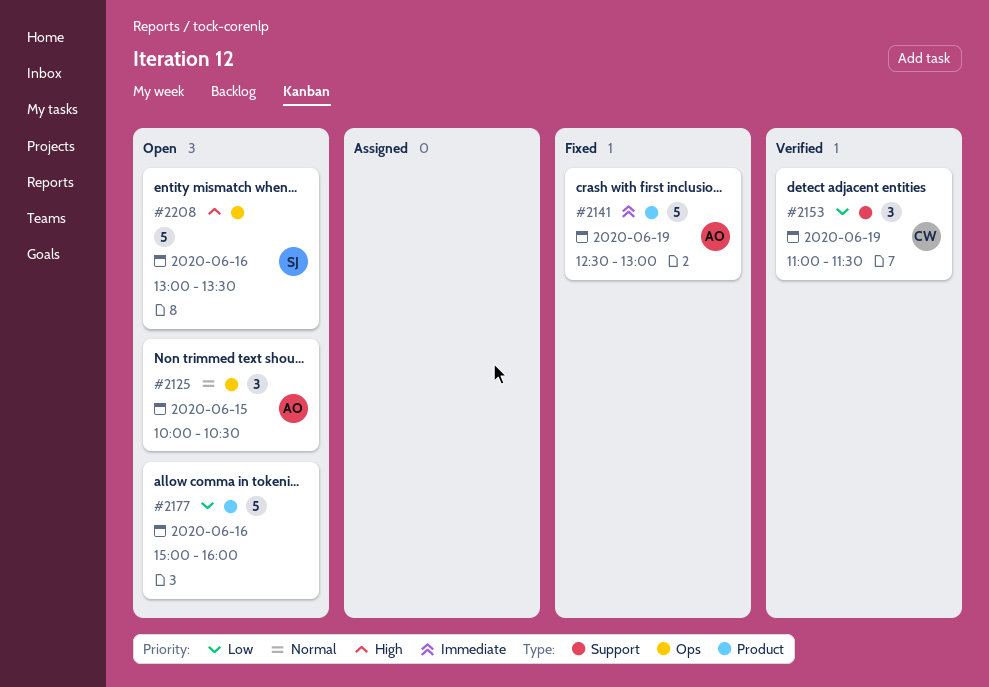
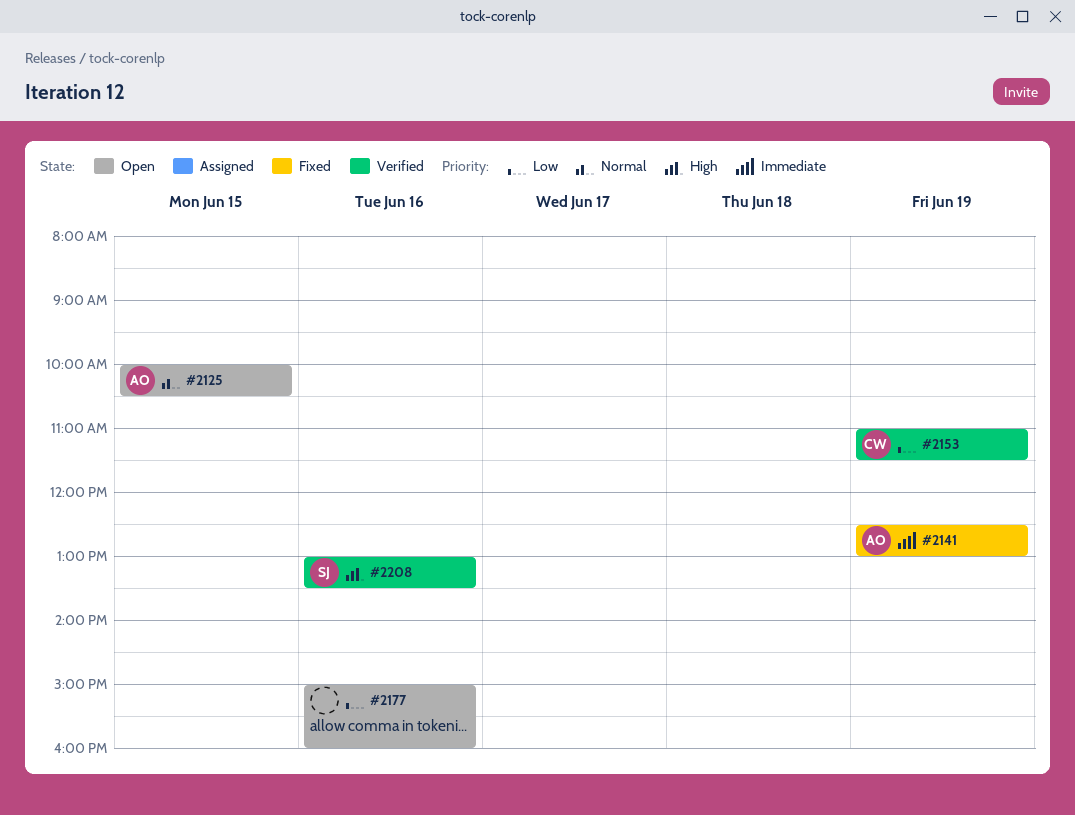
#2208, status: Open -> Verified

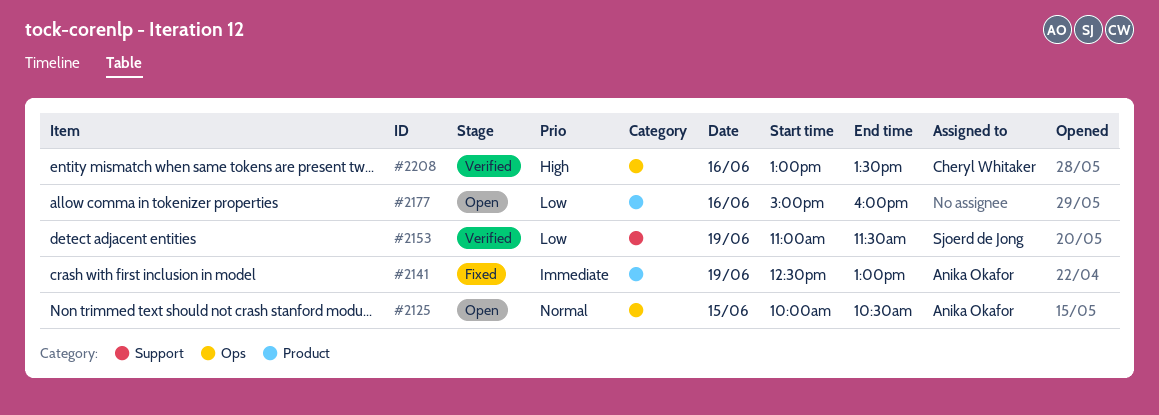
#2153, owner: Cheryl Whitaker -> Sjoerd de Jong
#2208, owner: Sjoerd de Jong -> Cheryl Whitaker

